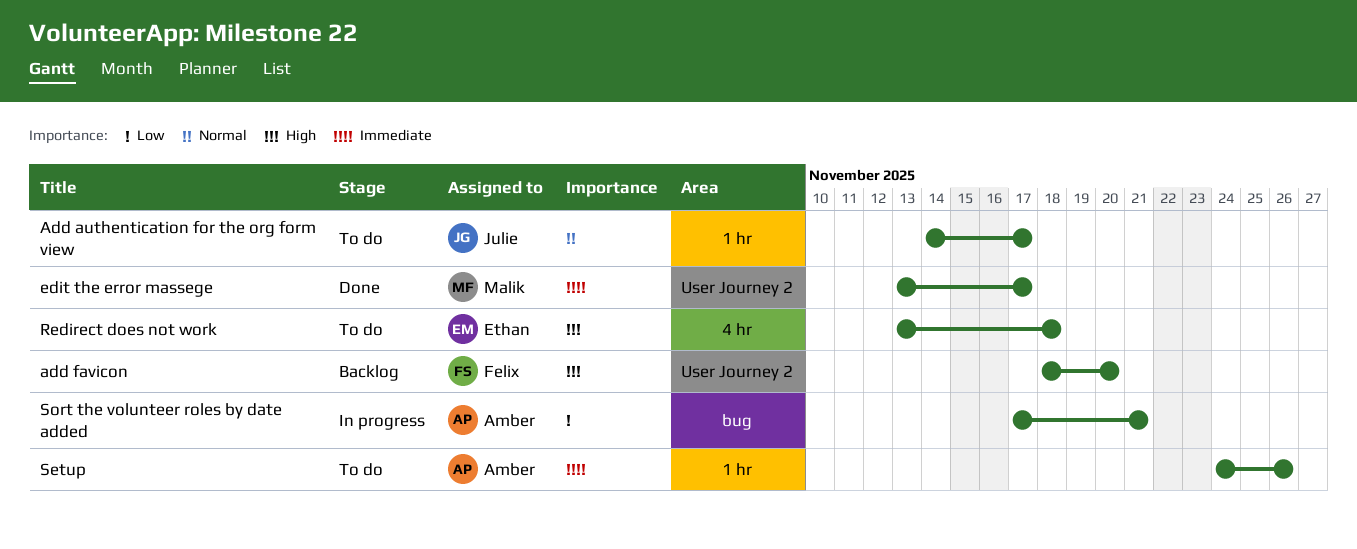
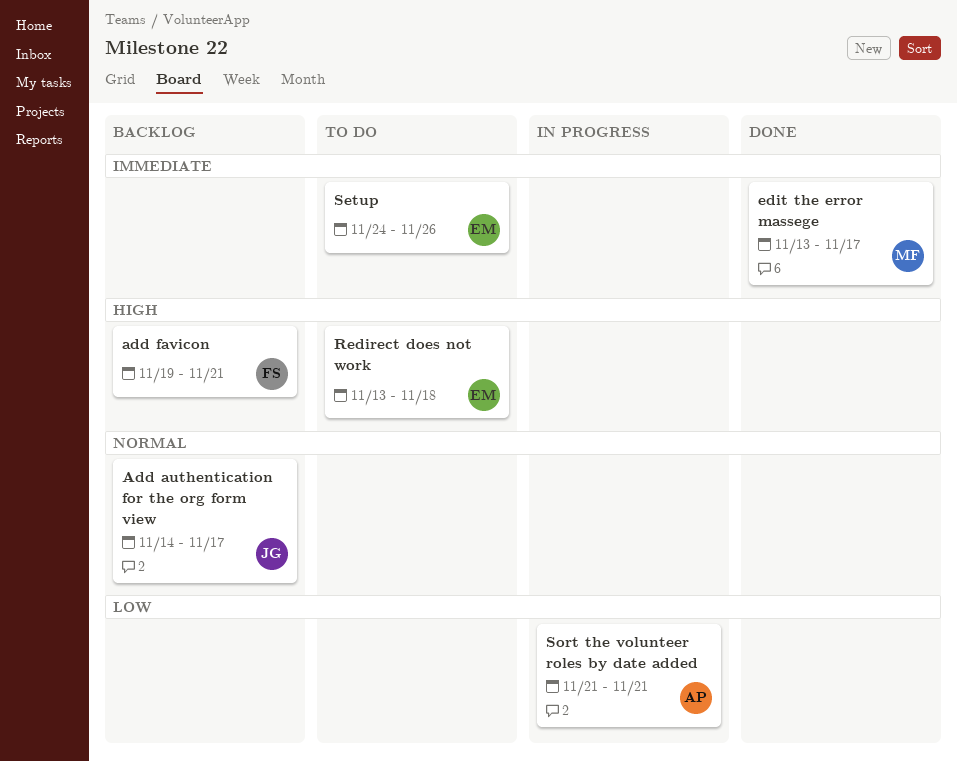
Add authentication for the org form view, status: To do -> Backlog
add favicon, start: Nov 18 -> Nov 19
add favicon, due: Nov 20 -> Nov 21
Setup, owner: Amber -> Ethan
Sort the volunteer roles by date added, start: Nov 17 -> Nov 21

